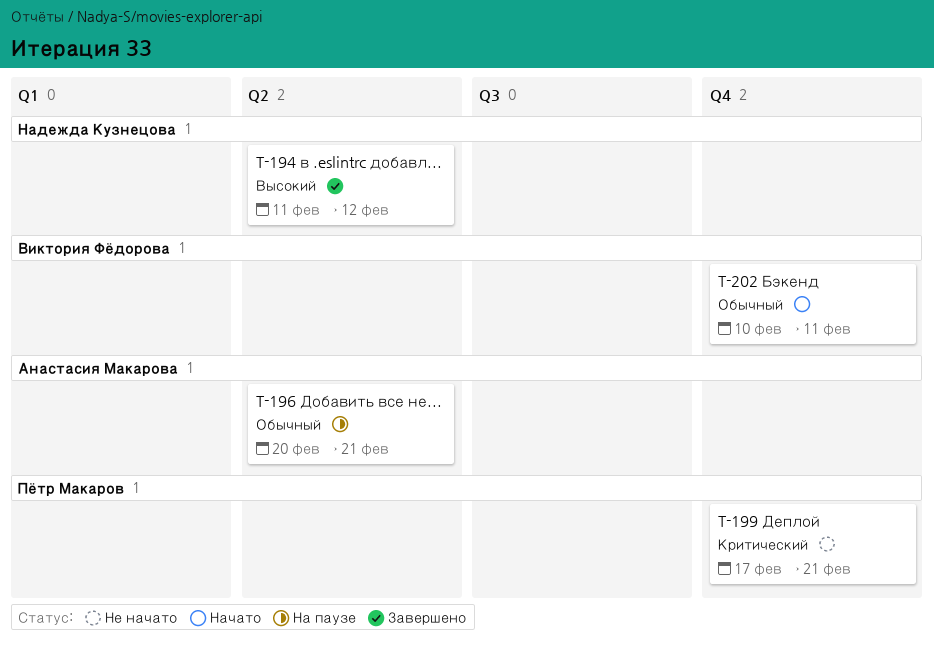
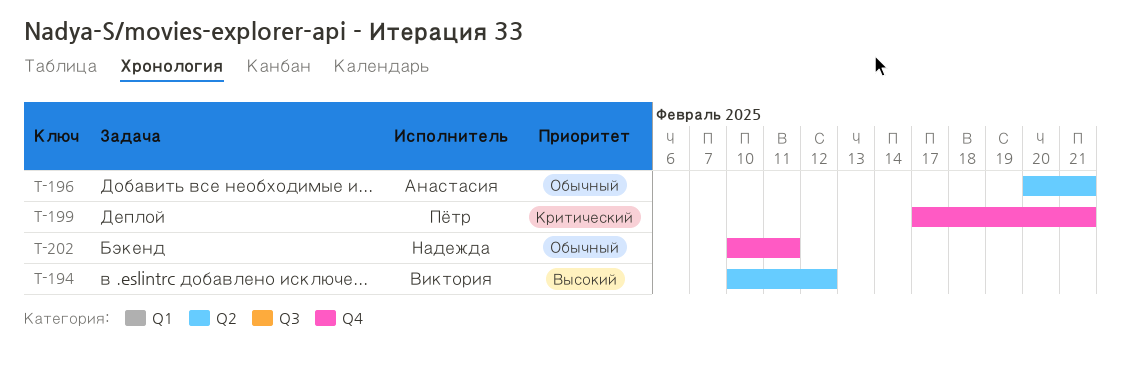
T-194, owner: Надежда Кузнецова -> Виктория Фёдорова
T-194, start: Feb 11 -> Feb 10
T-202, owner: Виктория Фёдорова -> Надежда Кузнецова

